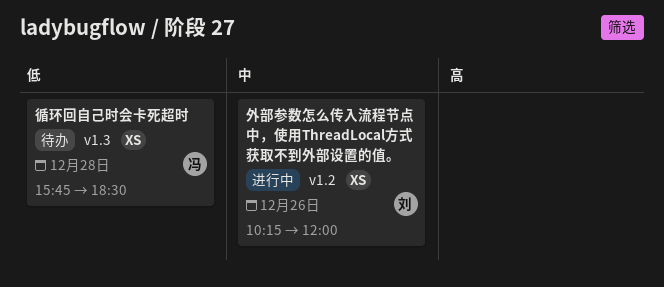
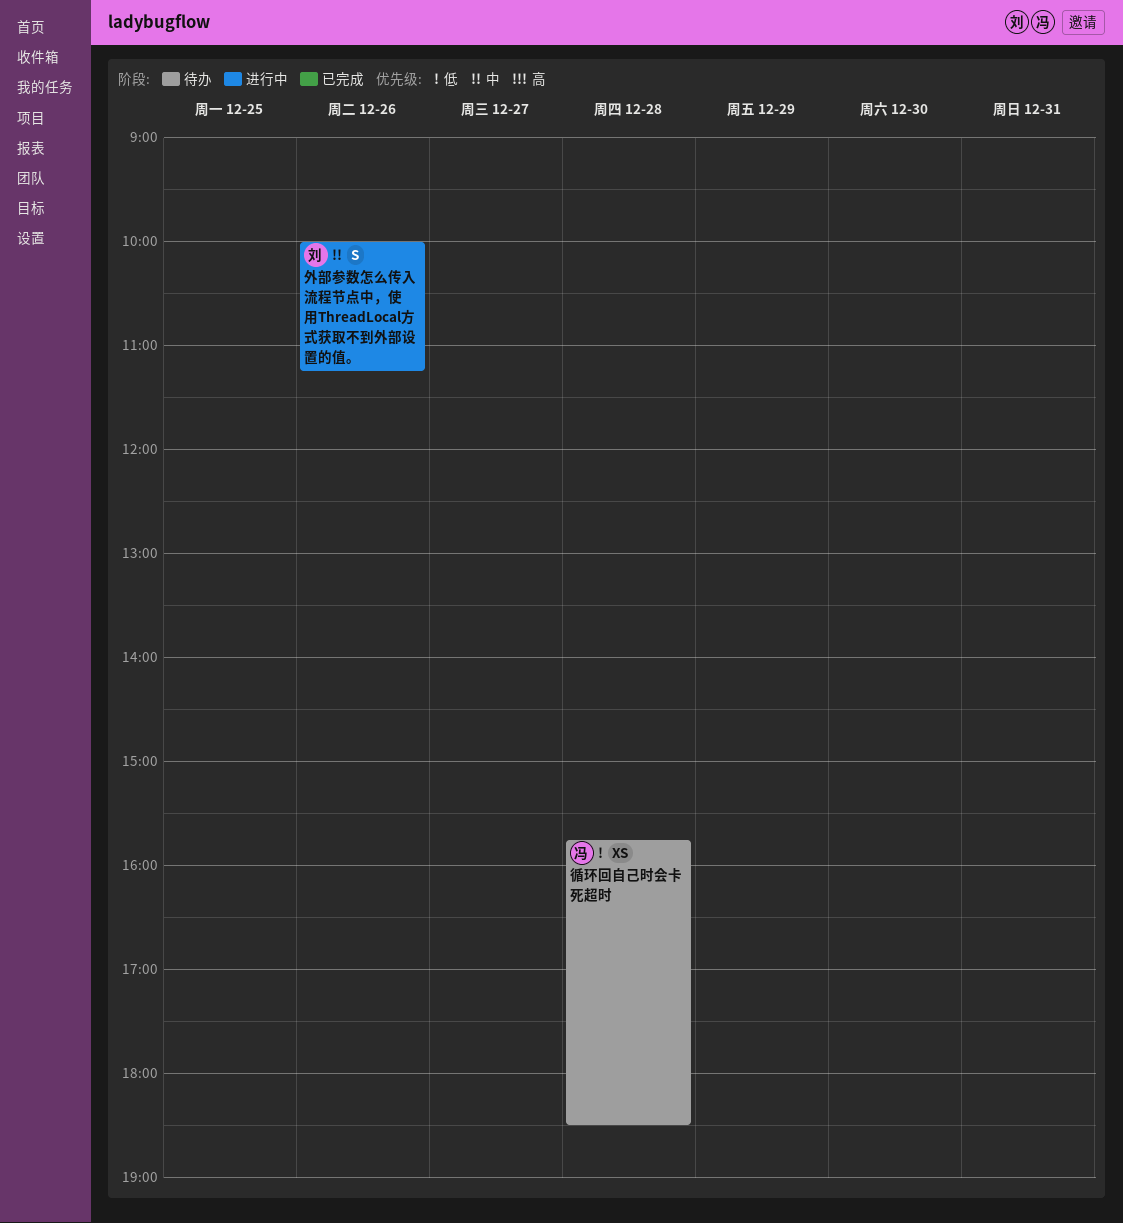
外部参数怎么传入流程节点中，使用ThreadLocal方式获取不到外部设置的值。, estimate: XS -> S
外部参数怎么传入流程节点中，使用ThreadLocal方式获取不到外部设置的值。, begins: 10:15 -> 10:00
外部参数怎么传入流程节点中，使用ThreadLocal方式获取不到外部设置的值。, ends: 12:00 -> 11:15

